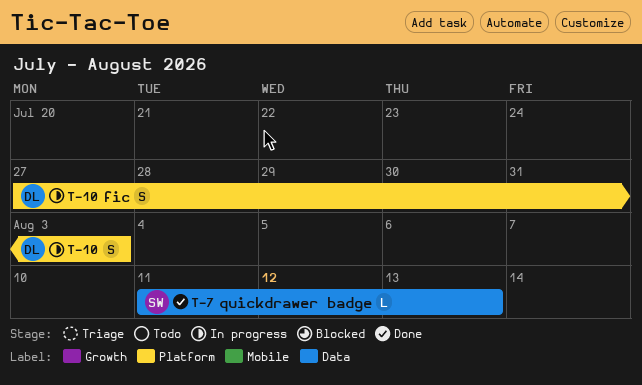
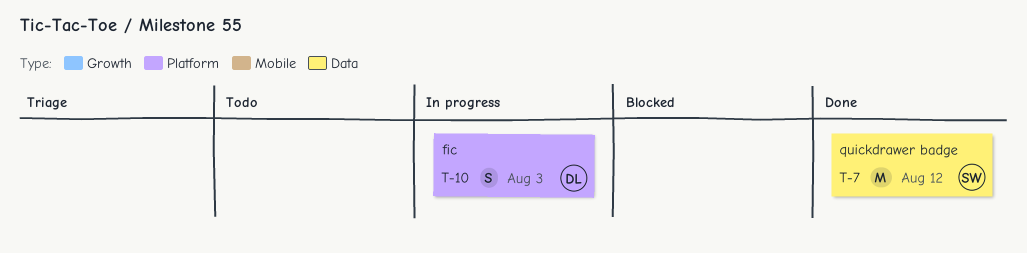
T-7, estimate: L -> M
T-7, due: Aug 13 -> Aug 12

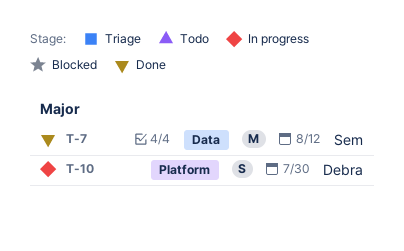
T-10, due: Aug 3 -> Jul 30

